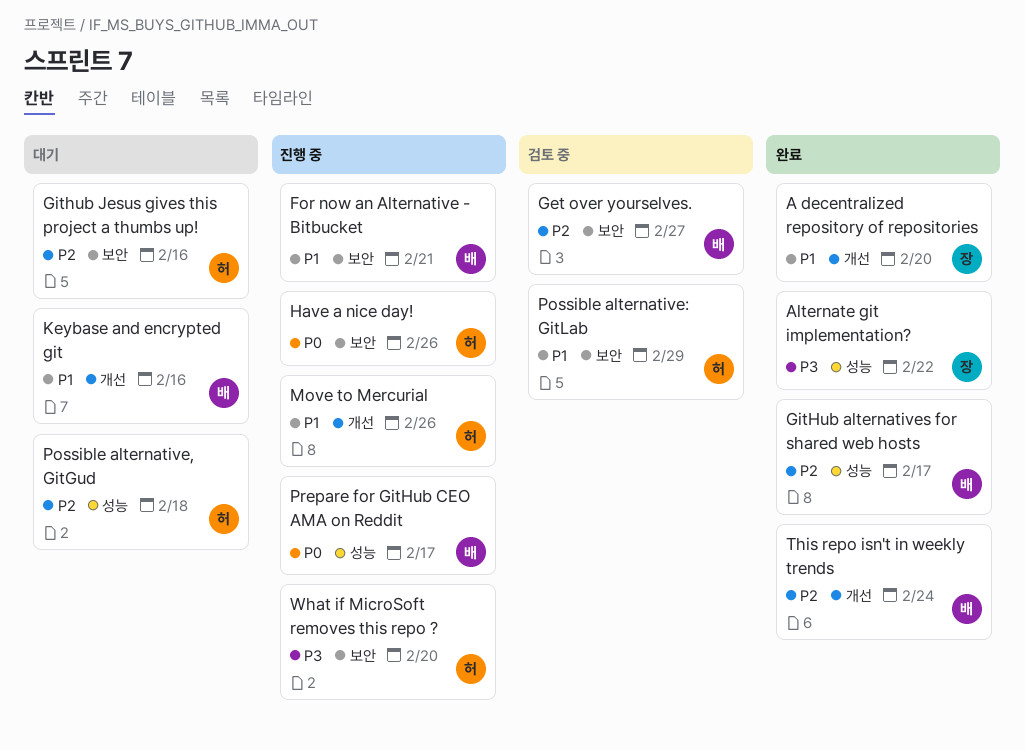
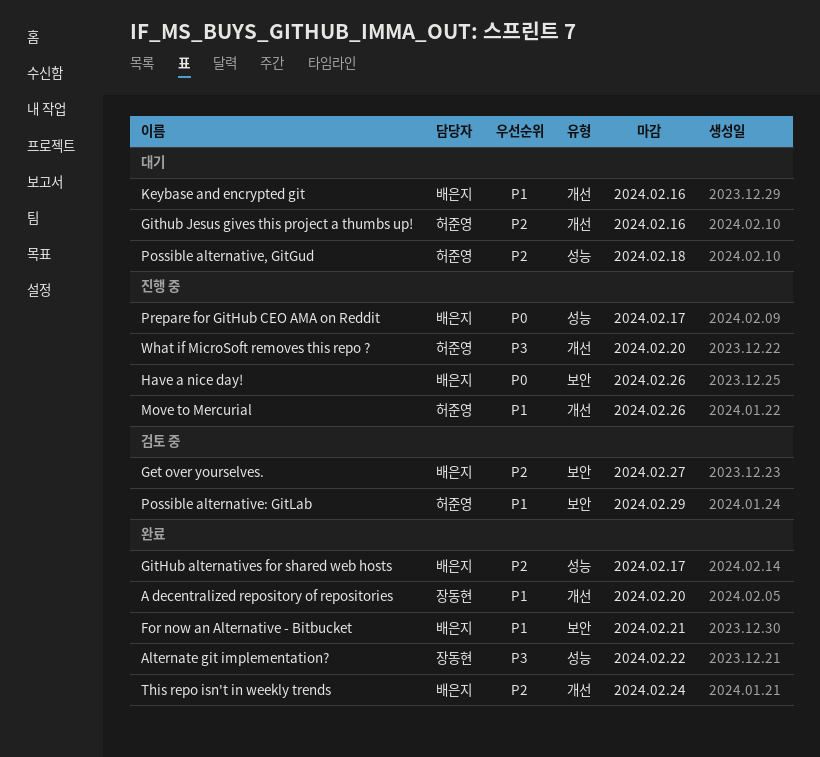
For now an Alternative - Bitbucket, status: 진행 중 -> 완료
Github Jesus gives this project a thumbs up!, label: 보안 -> 개선
Have a nice day!, owner: 허준영 -> 배은지
What if MicroSoft removes this repo ?, label: 보안 -> 개선

